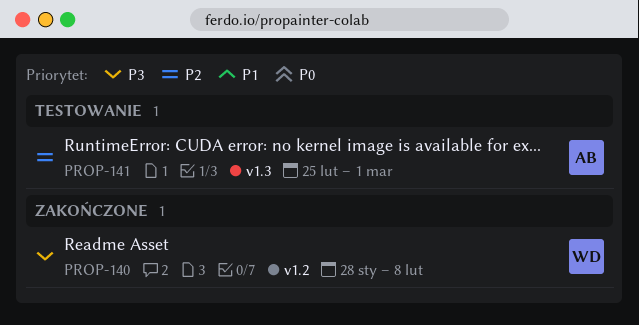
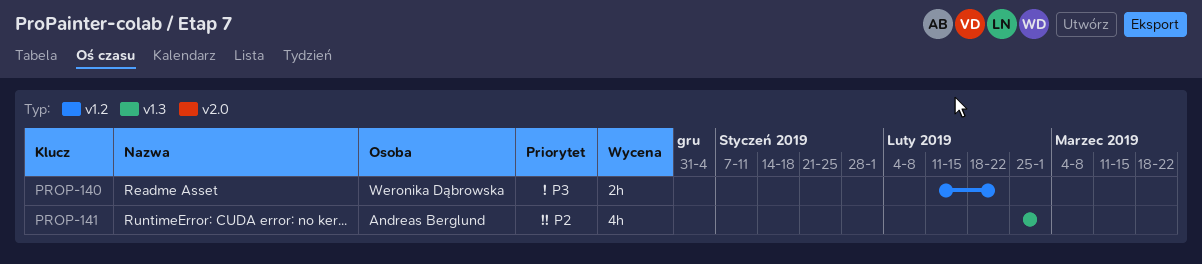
PROP-140, start: Jan 28 -> Feb 11
PROP-140, due: Feb 8 -> Feb 22

